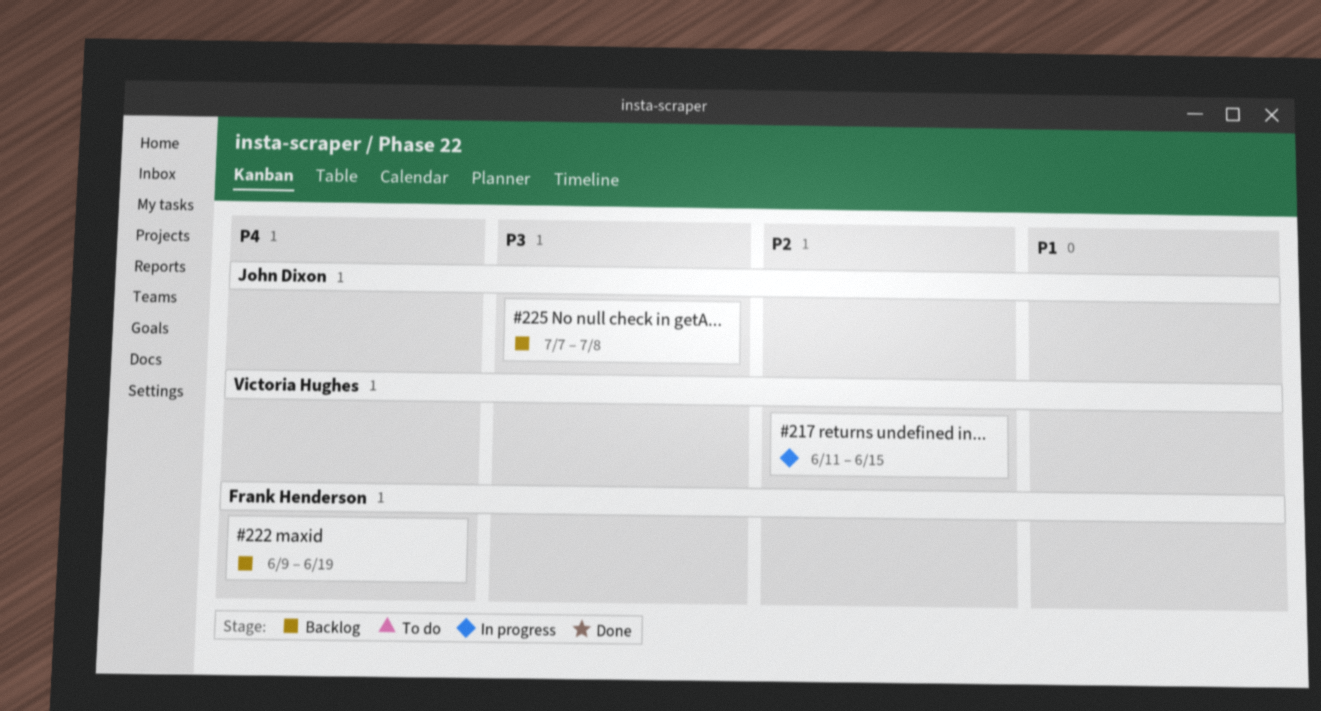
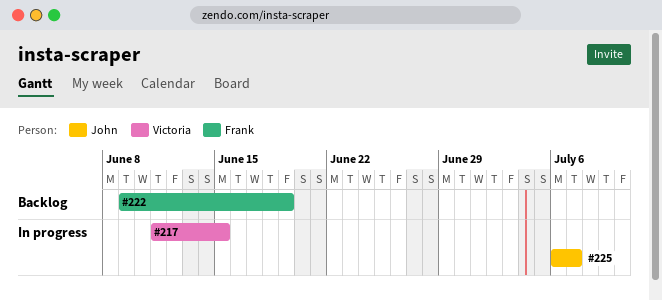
#225, status: Backlog -> In progress
#225, start: Jul 7 -> Jul 6
#225, due: Jul 8 -> Jul 7

